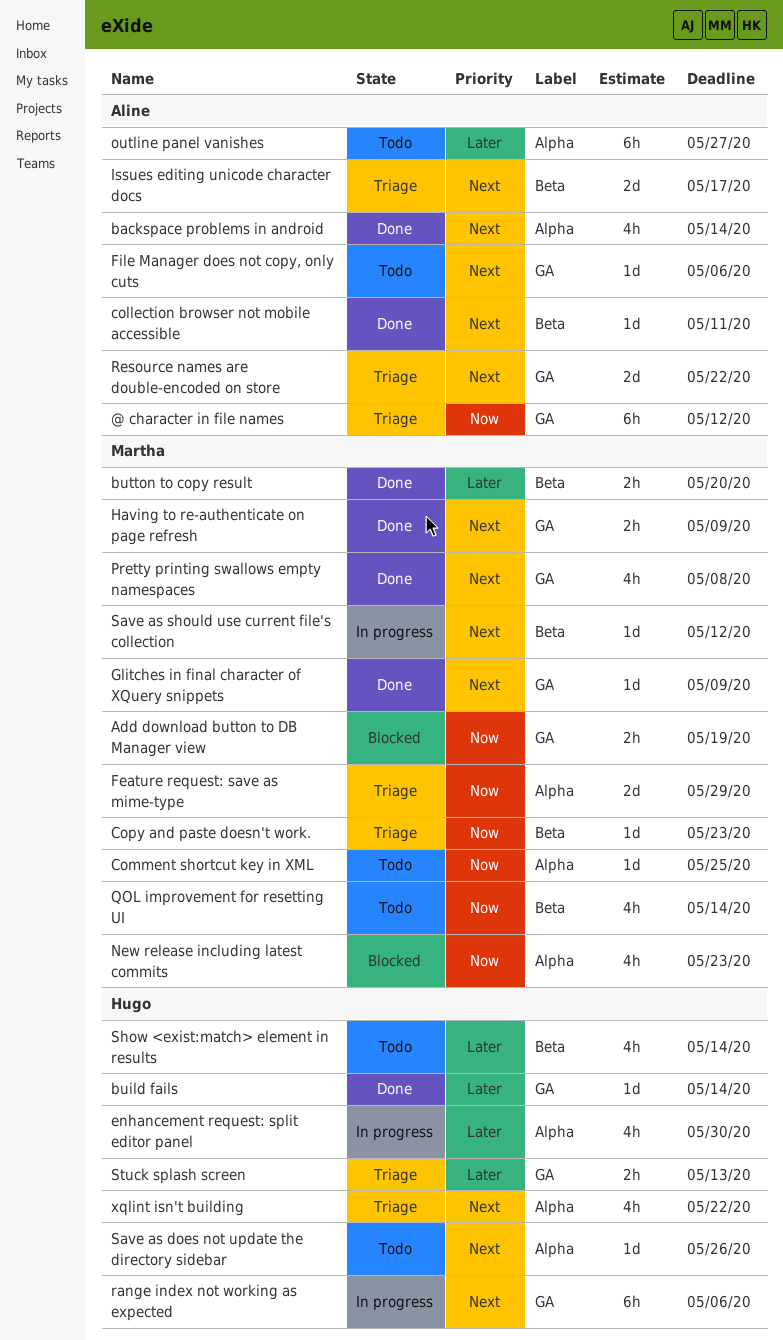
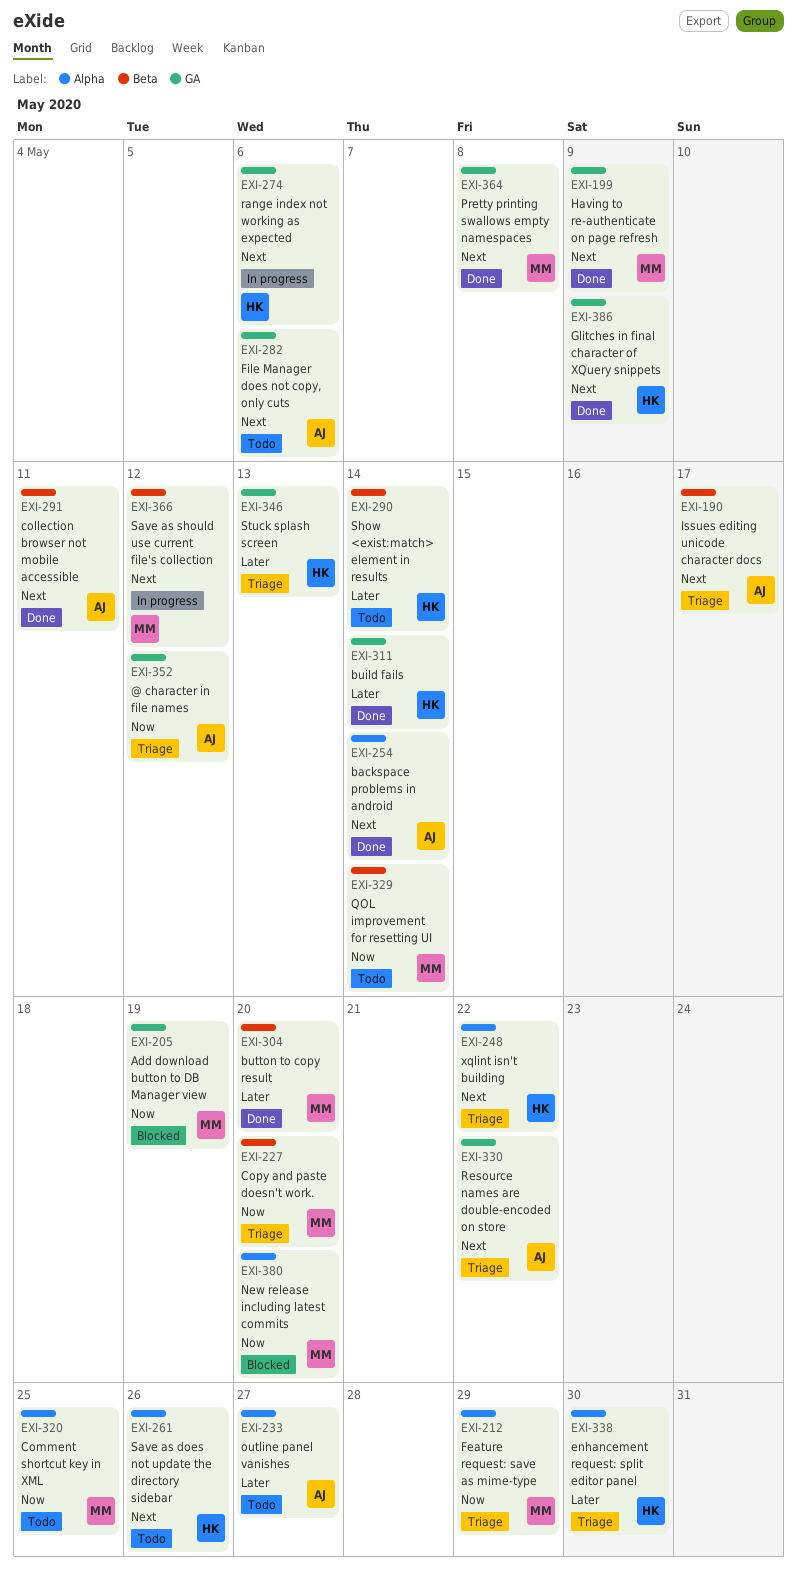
Copy and paste doesn't work., due: May 23 -> May 20
enhancement request: split editor panel, status: In progress -> Triage
Glitches in final character of XQuery snippets, owner: Martha -> Hugo
New release including latest commits, due: May 23 -> May 20

